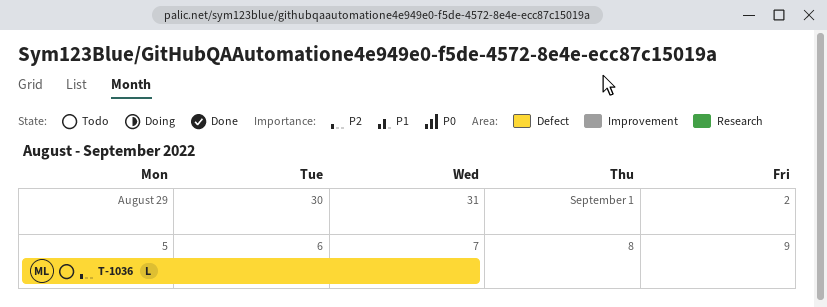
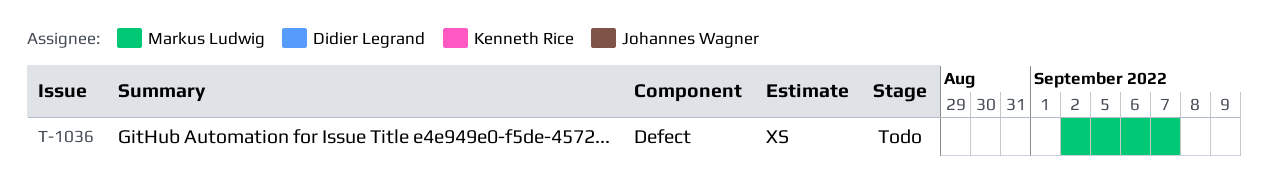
T-1036, estimate: L -> XS
T-1036, start: Sep 5 -> Sep 2

